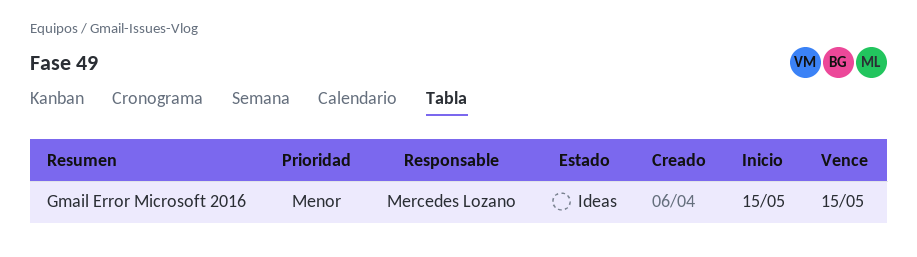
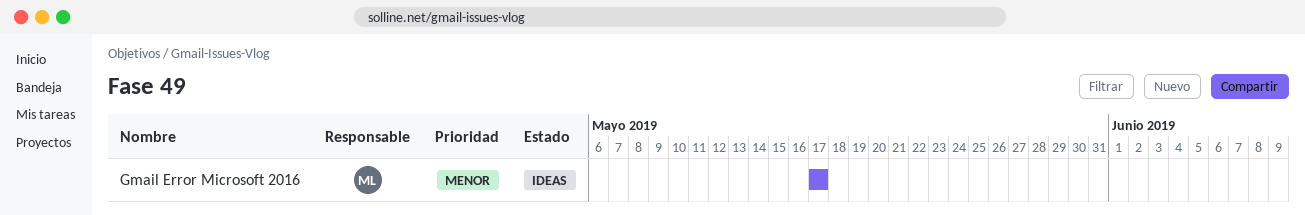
Gmail Error Microsoft 2016, start: May 15 -> May 17
Gmail Error Microsoft 2016, due: May 15 -> May 17

